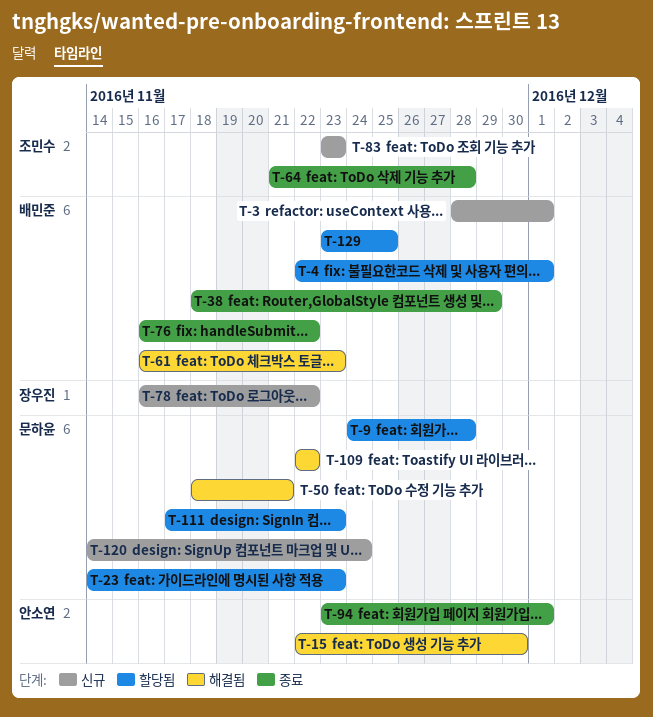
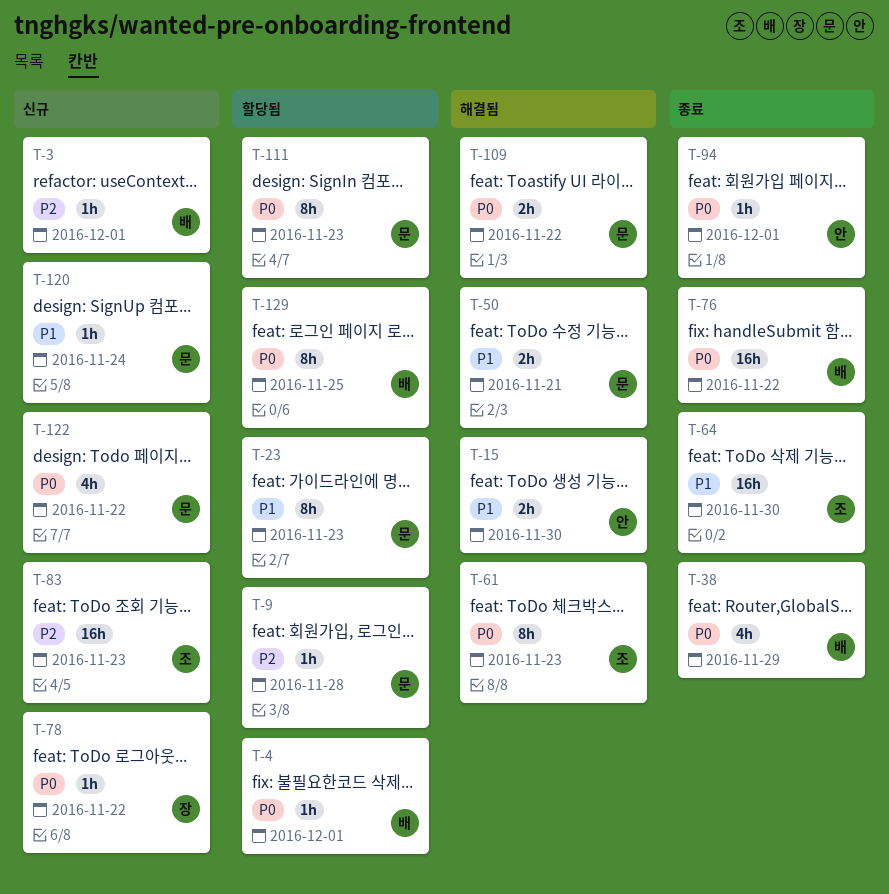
T-61, owner: 배민준 -> 조민수
T-64, due: Nov 28 -> Nov 30
T-122: none -> present

